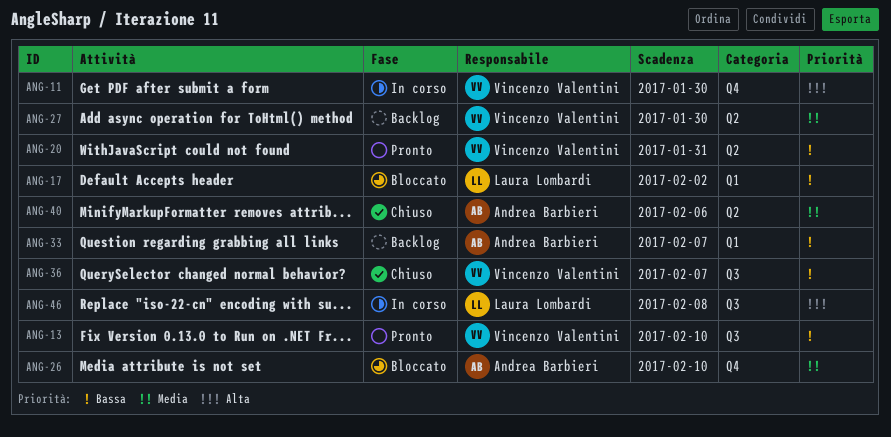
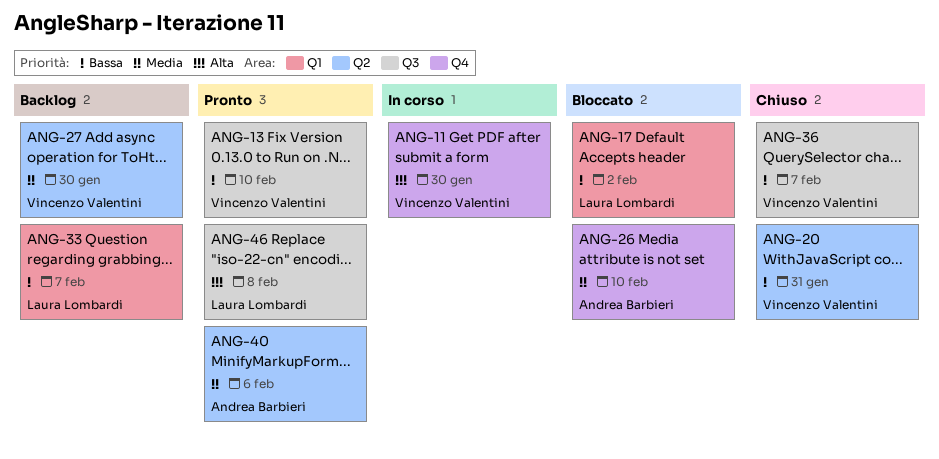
ANG-20, status: Pronto -> Chiuso
ANG-33, owner: Andrea Barbieri -> Laura Lombardi
ANG-40, status: Chiuso -> Pronto
ANG-46, status: In corso -> Pronto

